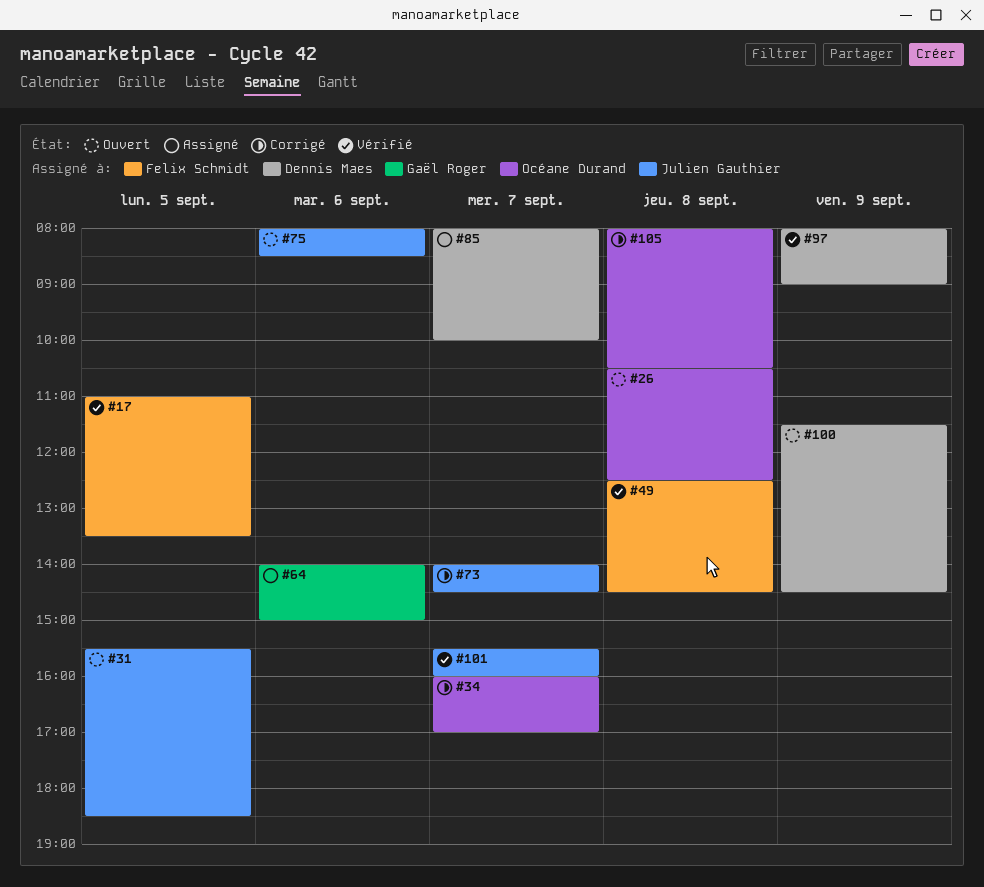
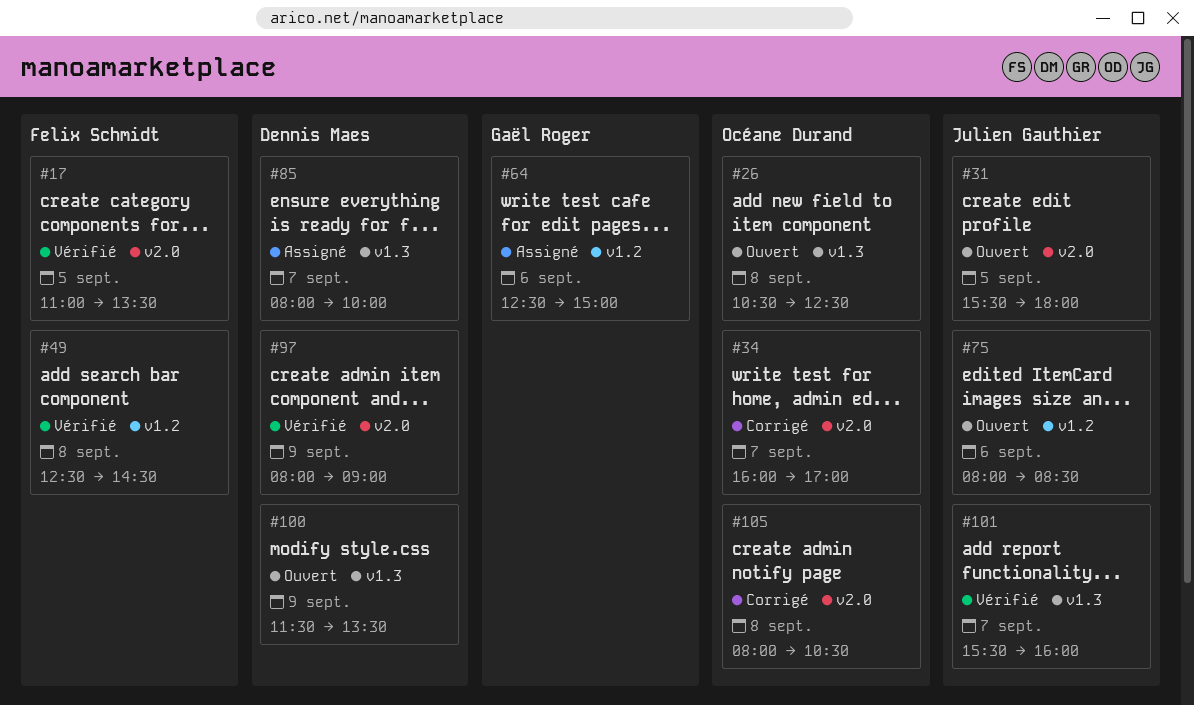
#31, ends: 18:30 -> 18:00
#64, begins: 14:00 -> 12:30
#73: present -> none
#100, ends: 14:30 -> 13:30

